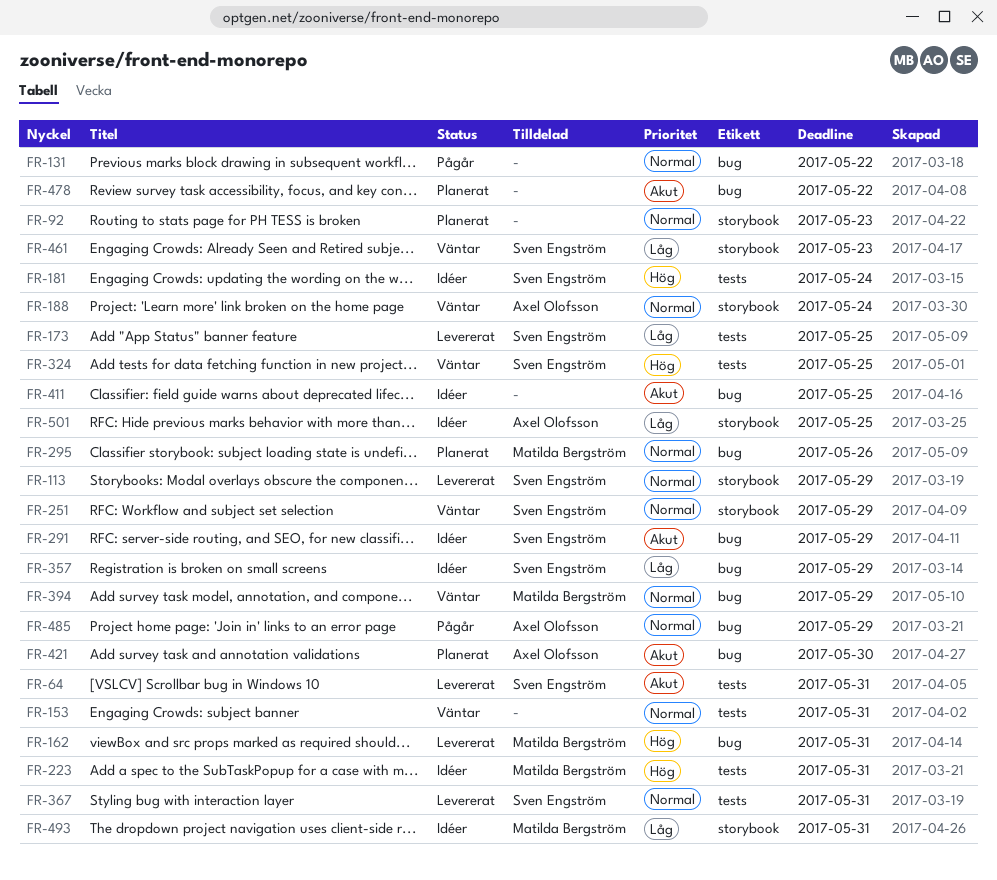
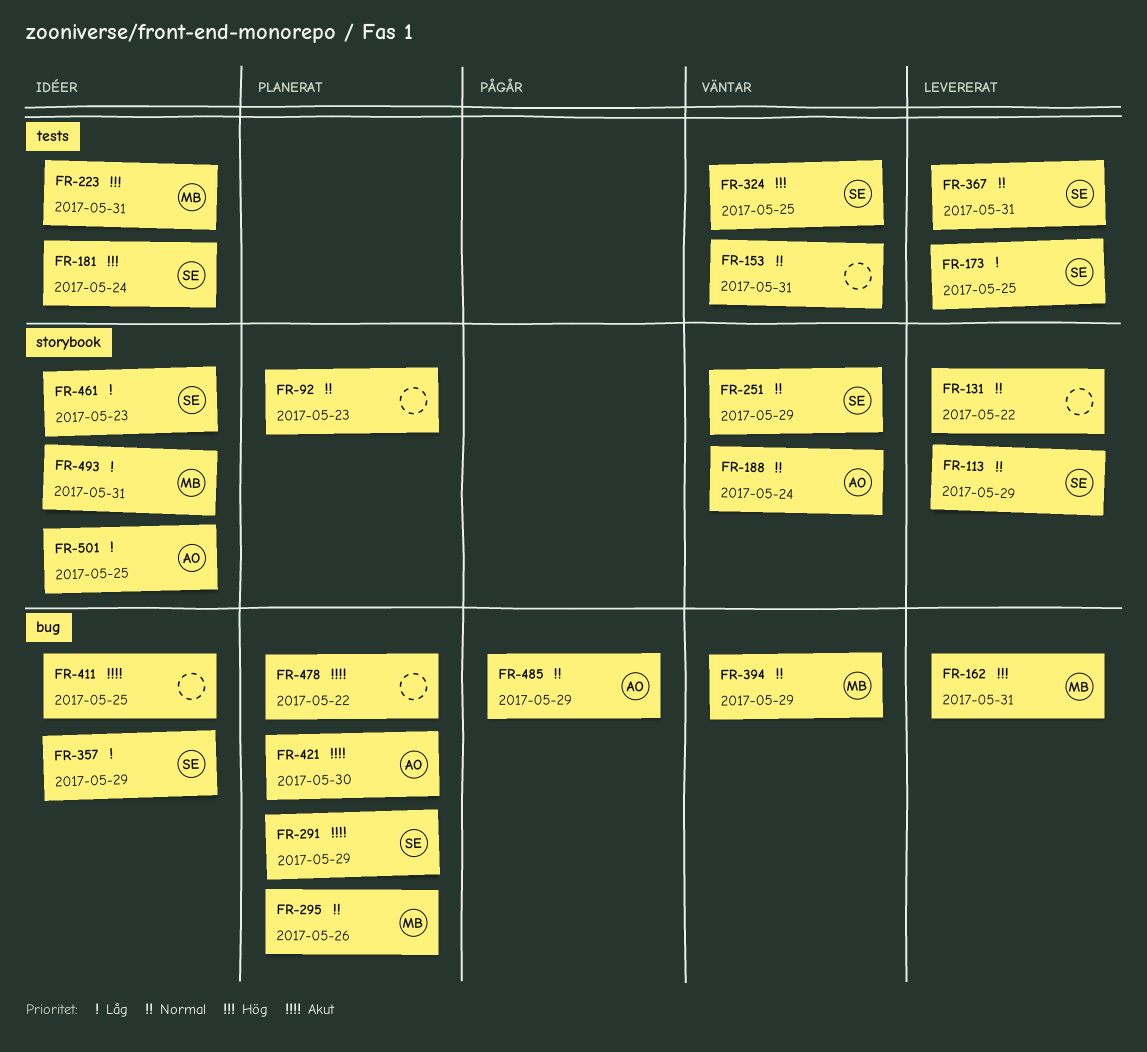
FR-64: present -> none
FR-131, status: Pågår -> Levererat
FR-131, label: bug -> storybook
FR-291, status: Idéer -> Planerat
FR-461, status: Väntar -> Idéer

